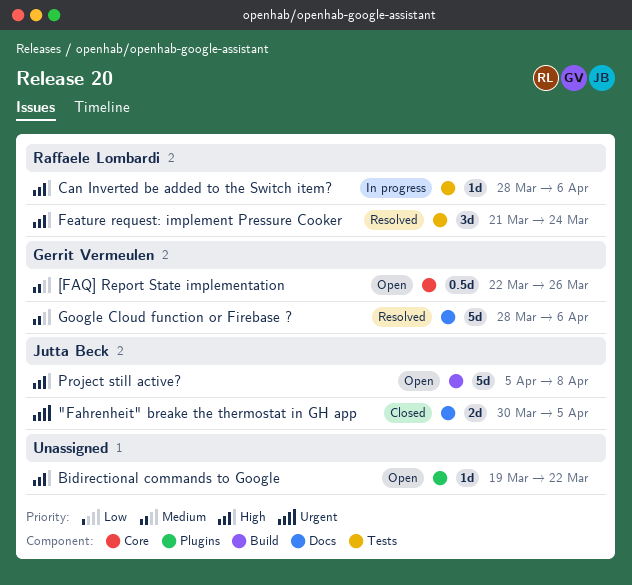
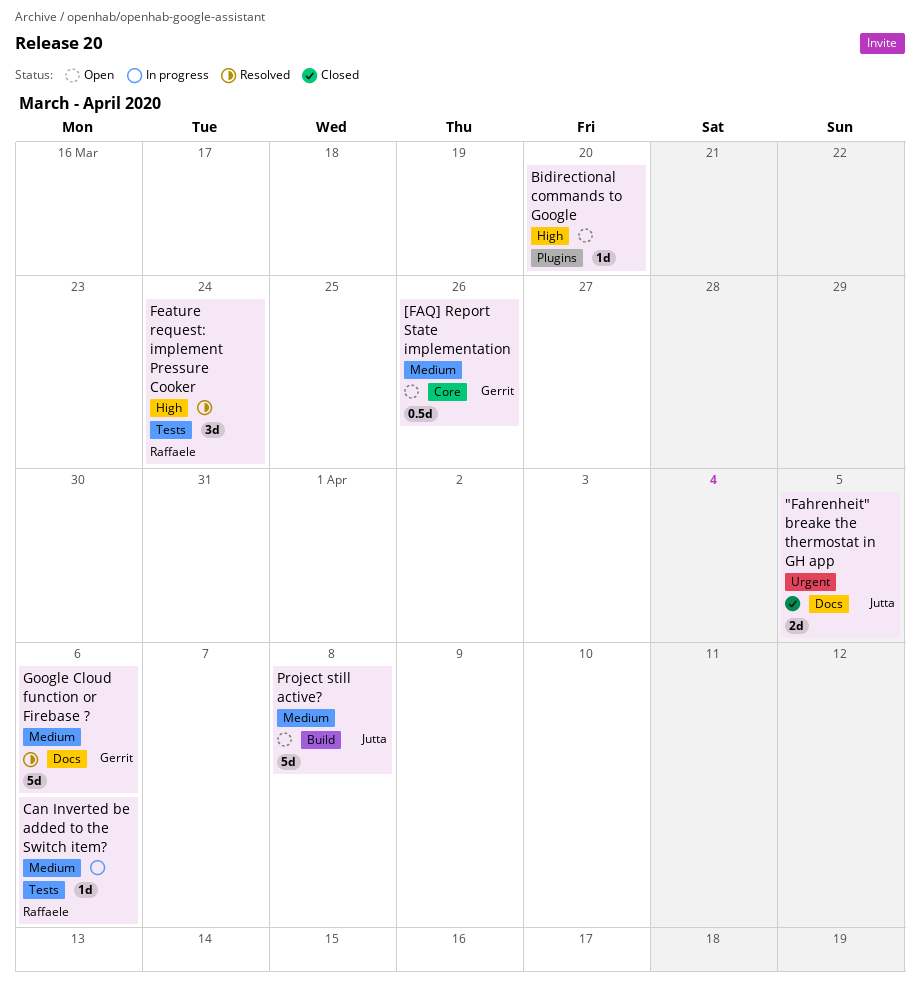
Bidirectional commands to Google, due: Mar 22 -> Mar 20
Can Inverted be added to the Switch item?, priority: High -> Medium
Project still active?, priority: High -> Medium

